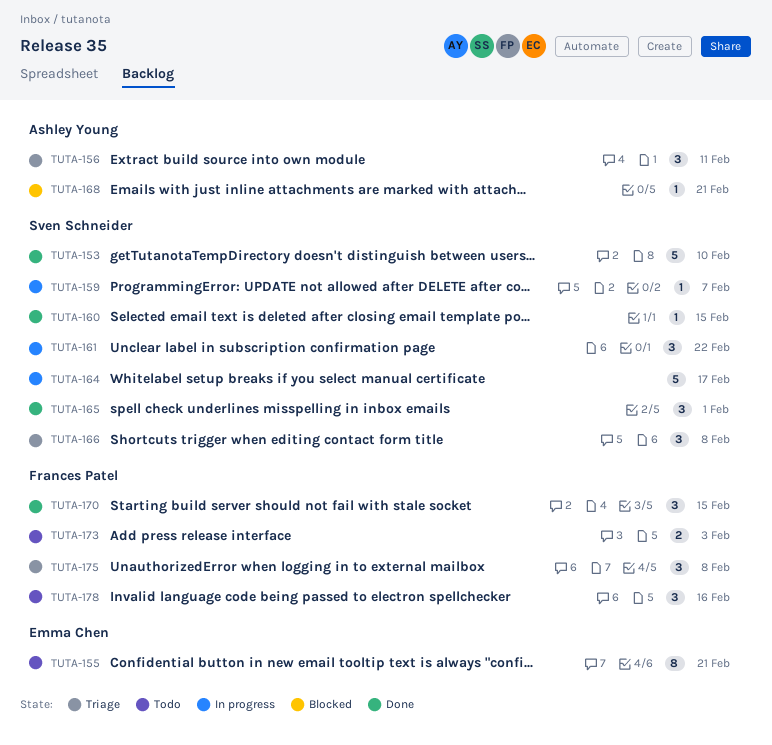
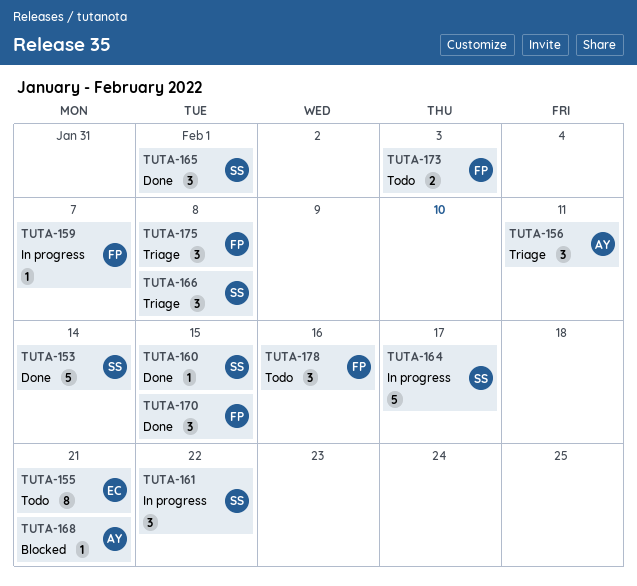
TUTA-153, due: Feb 10 -> Feb 14
TUTA-159, owner: Sven Schneider -> Frances Patel

